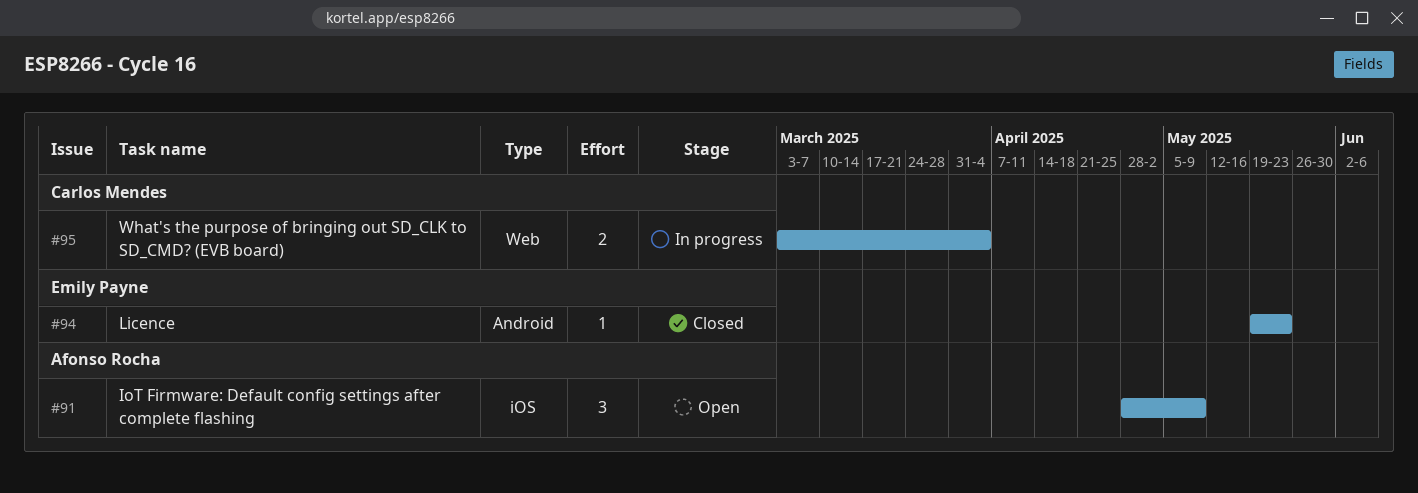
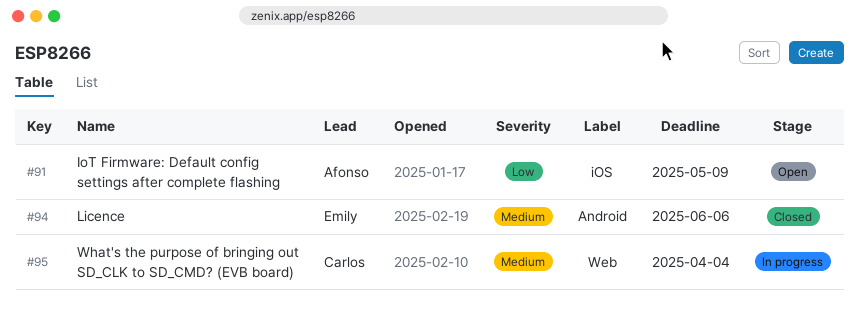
#94, due: May 23 -> Jun 6

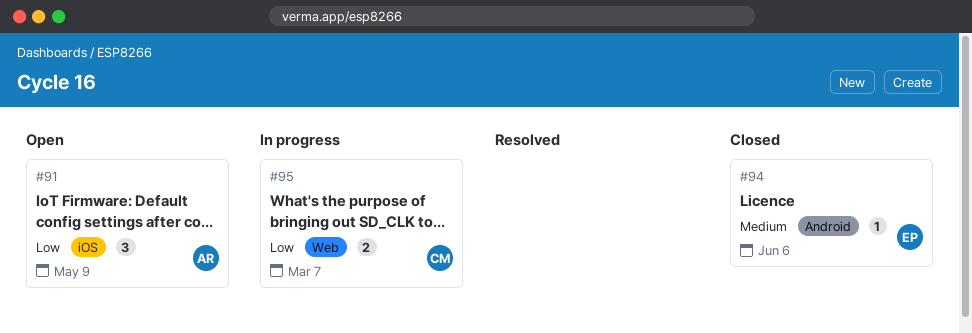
#95, priority: Medium -> Low
#95, due: Apr 4 -> Mar 7

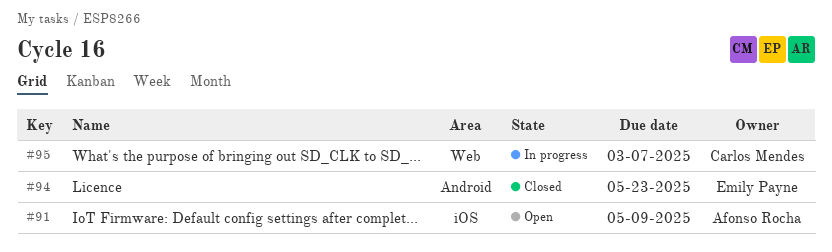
#94, due: Jun 6 -> May 23

